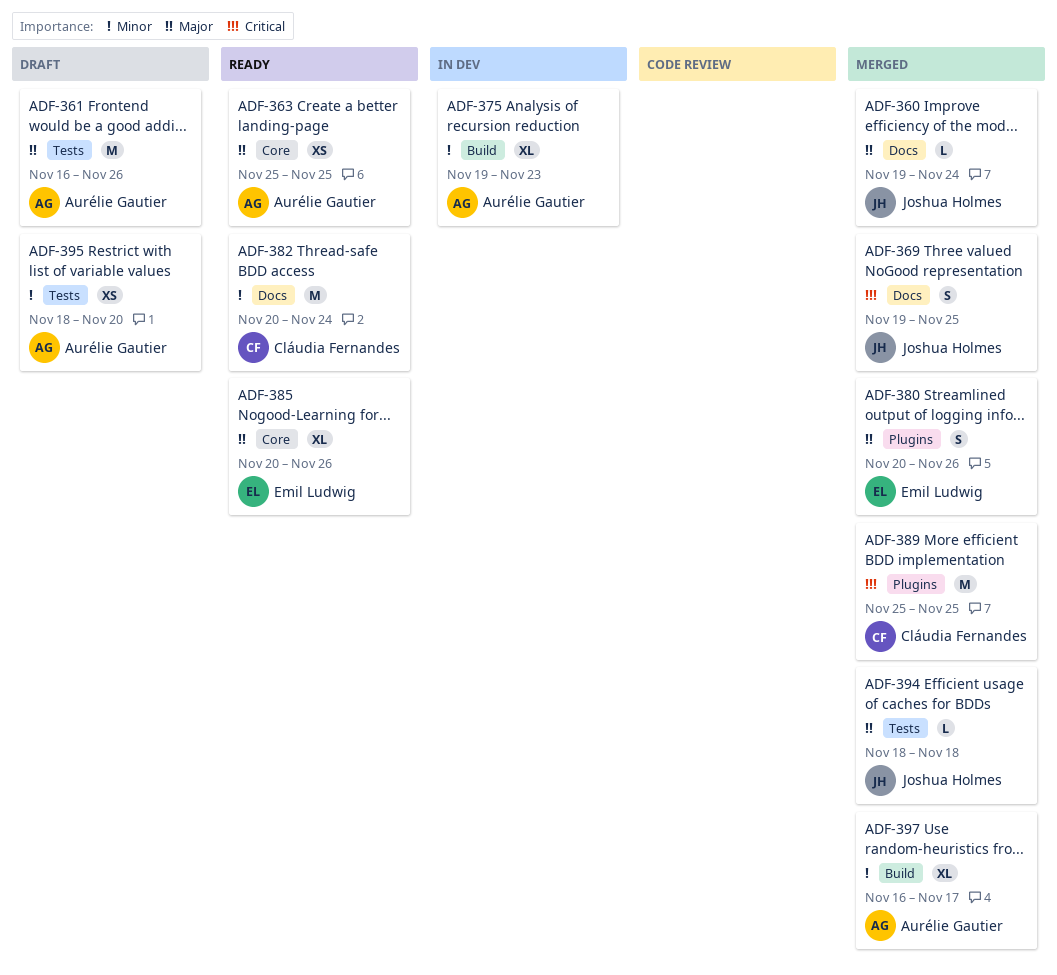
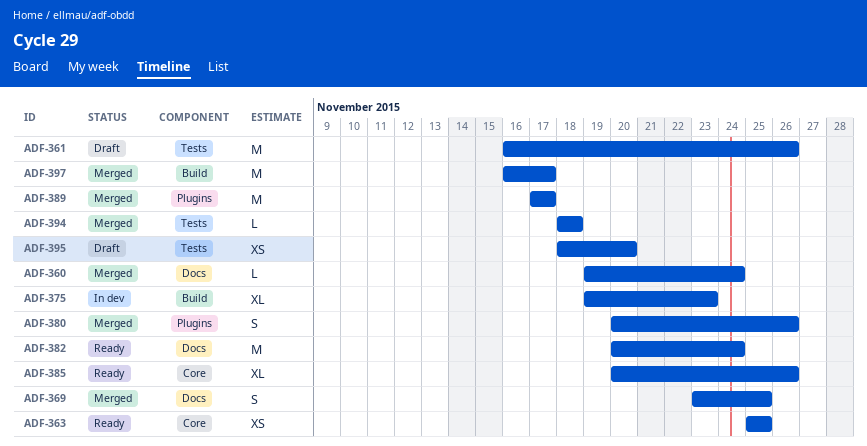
ADF-369, start: Nov 19 -> Nov 23
ADF-389, start: Nov 25 -> Nov 17
ADF-389, due: Nov 25 -> Nov 17
ADF-397, estimate: XL -> M

